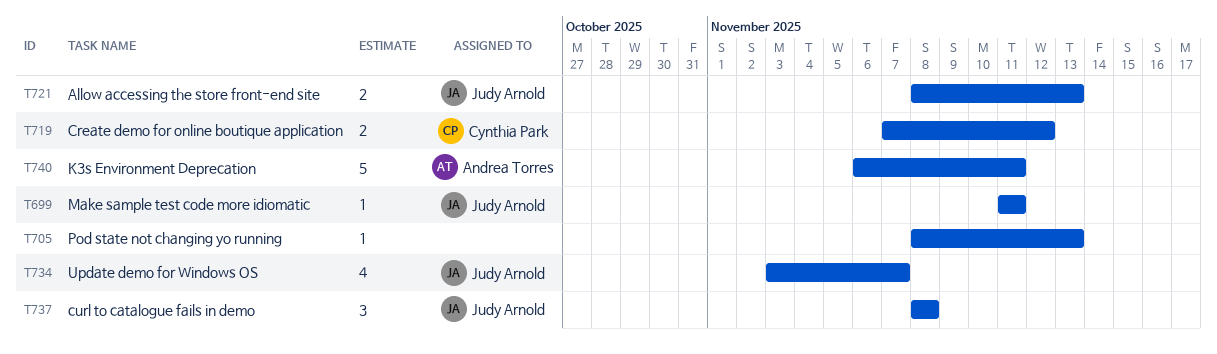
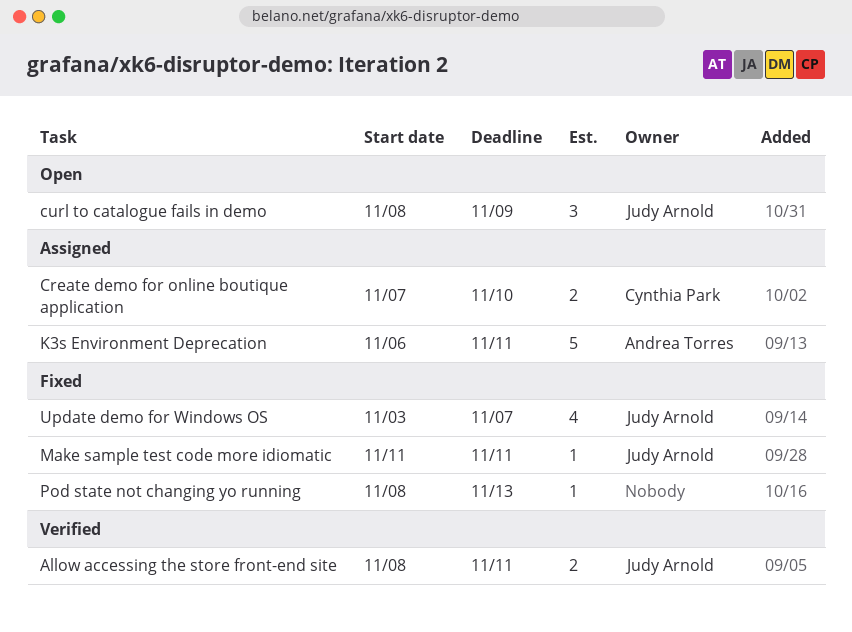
Allow accessing the store front-end site, due: Nov 13 -> Nov 11
Create demo for online boutique application, due: Nov 12 -> Nov 10
curl to catalogue fails in demo, due: Nov 8 -> Nov 9

